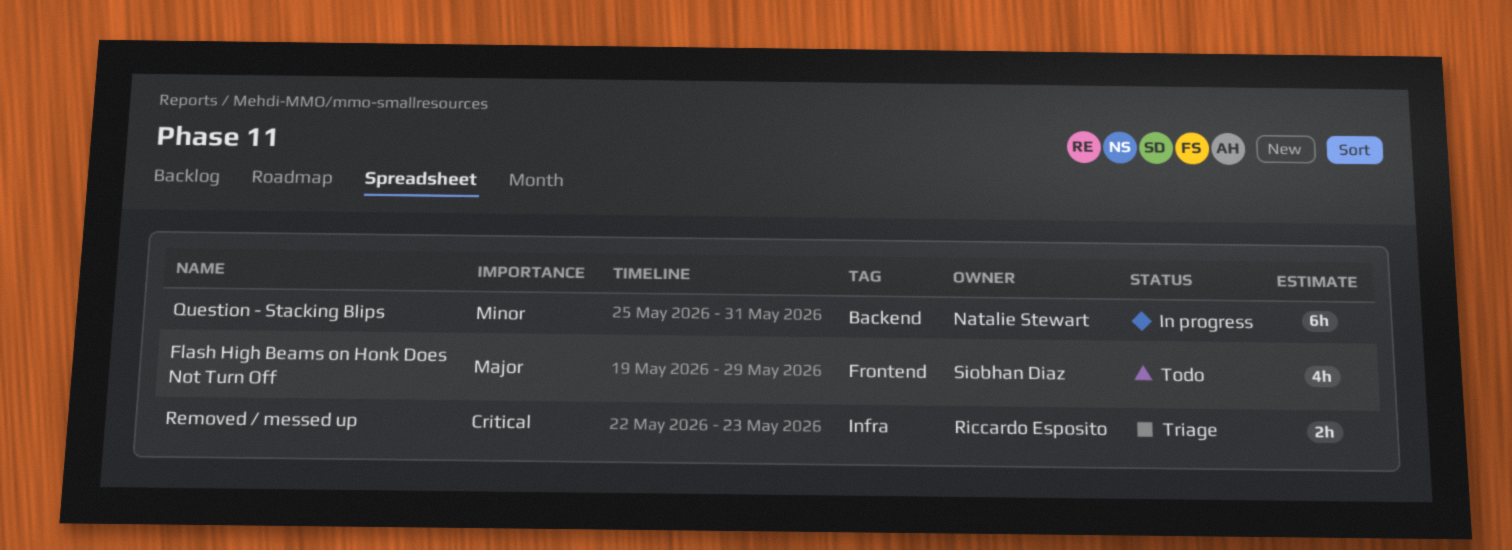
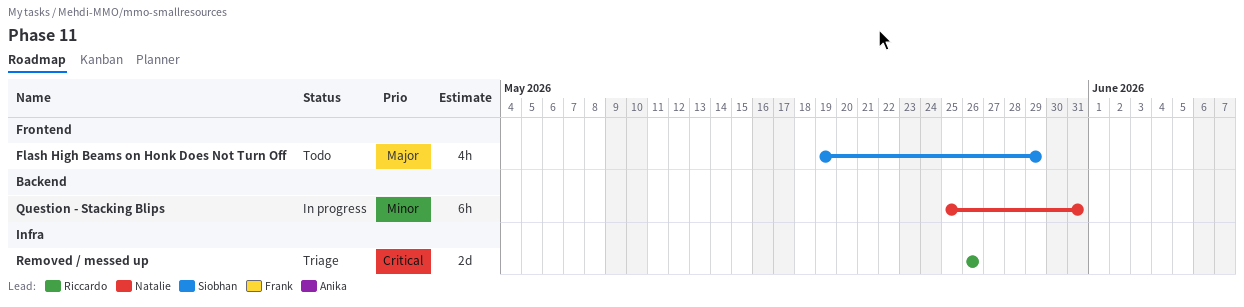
Removed / messed up, estimate: 2h -> 2d
Removed / messed up, start: May 22 -> May 26
Removed / messed up, due: May 23 -> May 26

